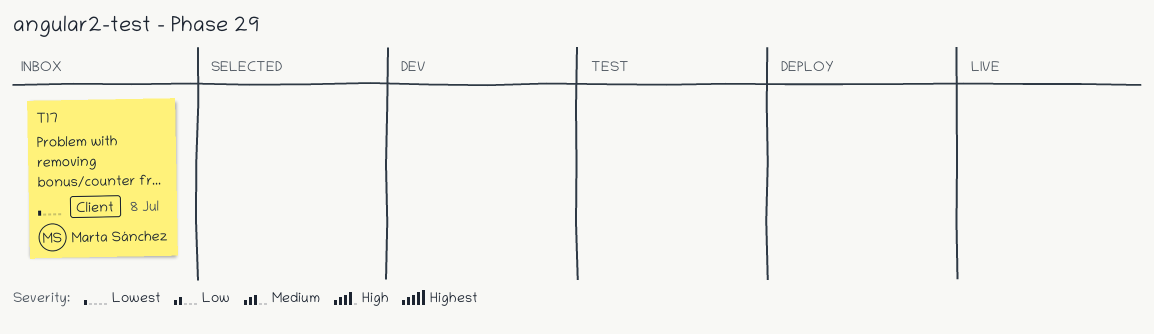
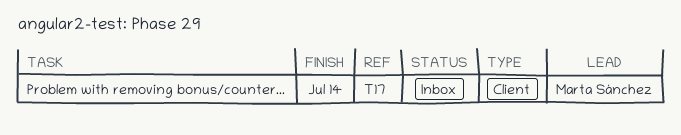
T17, due: Jul 8 -> Jul 14

